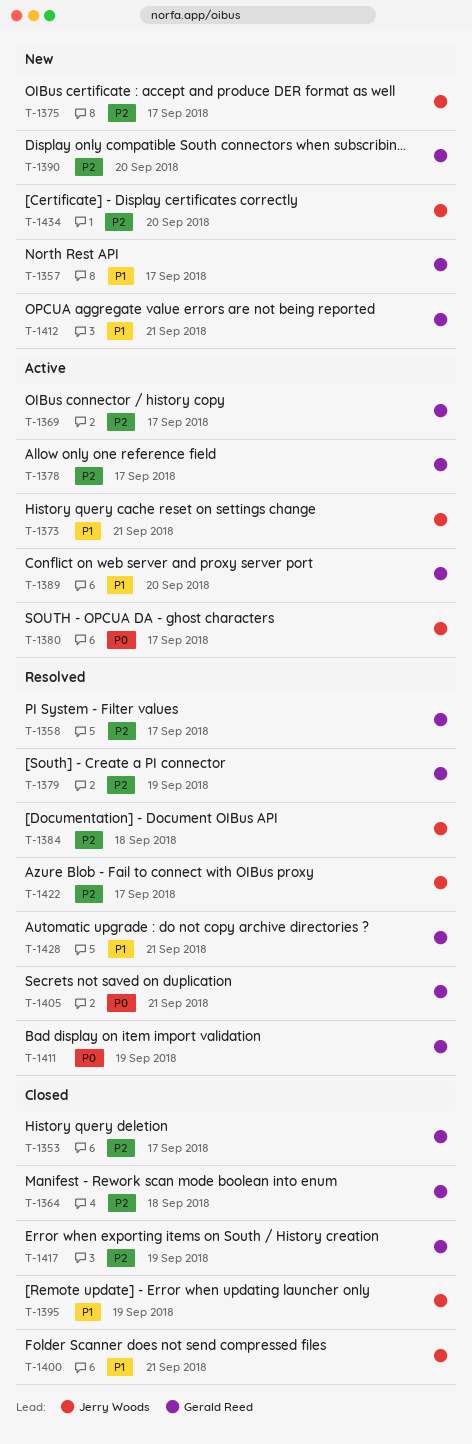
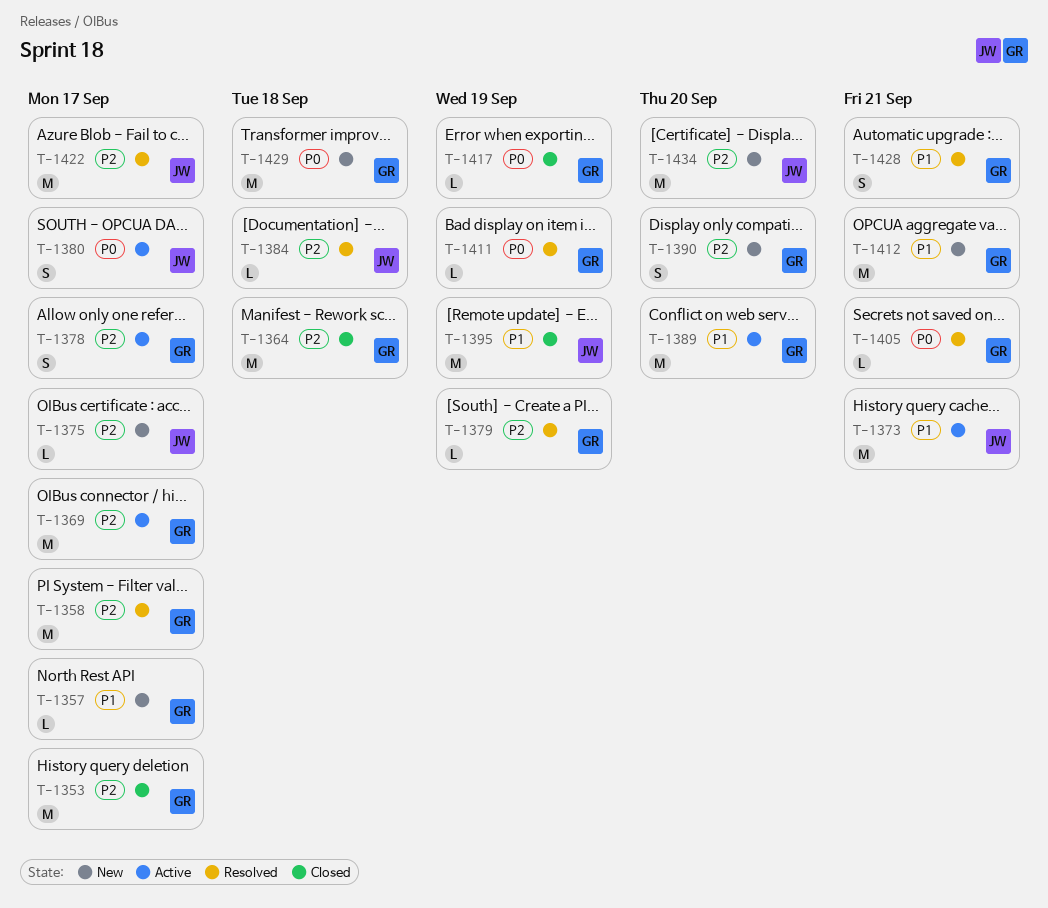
T-1400: present -> none
T-1417, priority: P2 -> P0
T-1429: none -> present

